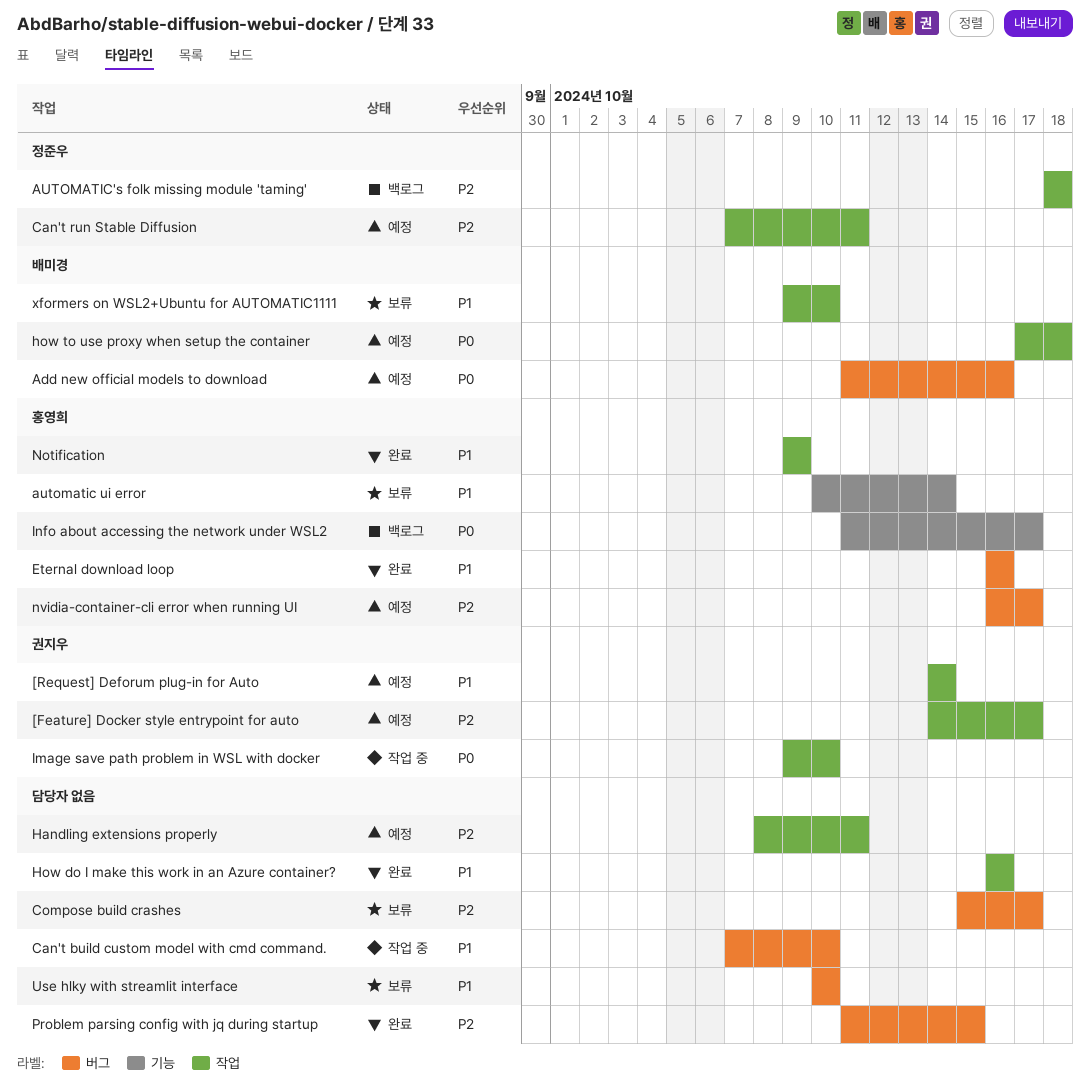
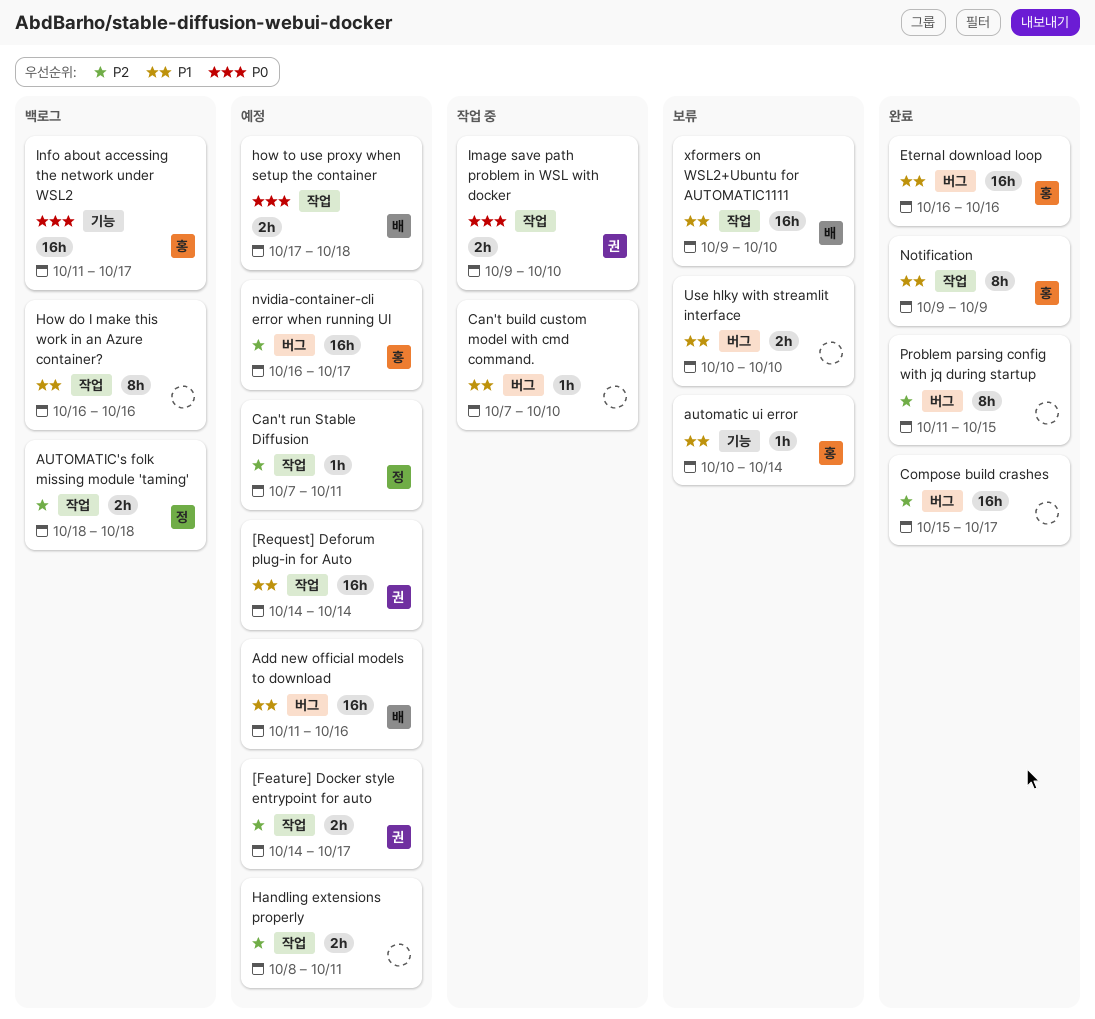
Add new official models to download, priority: P0 -> P1
Compose build crashes, status: 보류 -> 완료
How do I make this work in an Azure container?, status: 완료 -> 백로그

